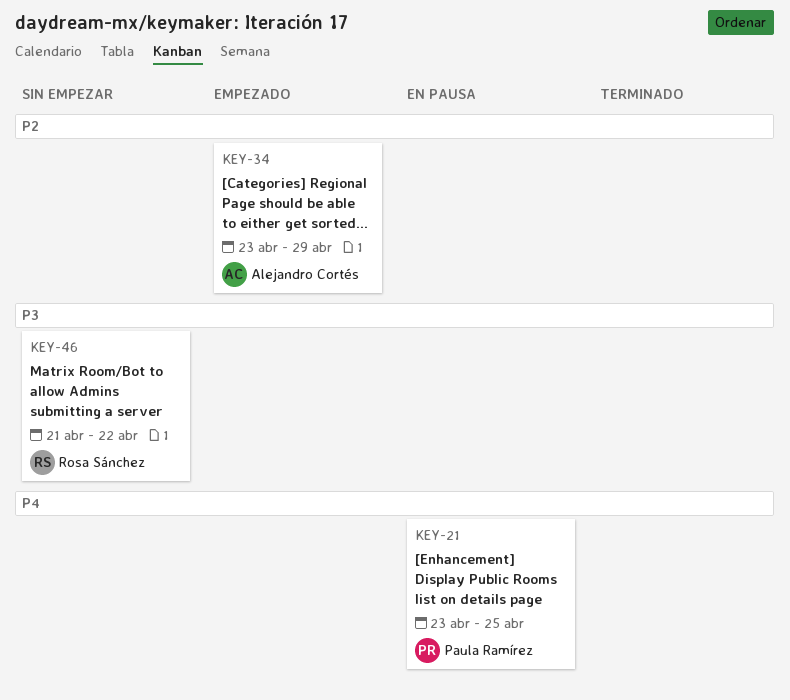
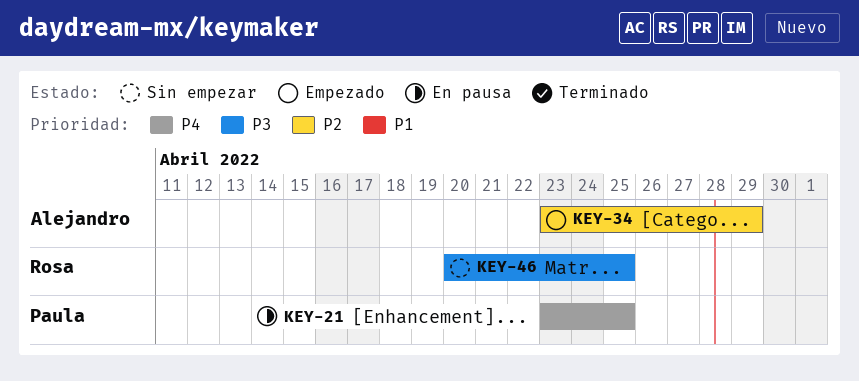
KEY-46, start: Apr 21 -> Apr 20
KEY-46, due: Apr 22 -> Apr 25

